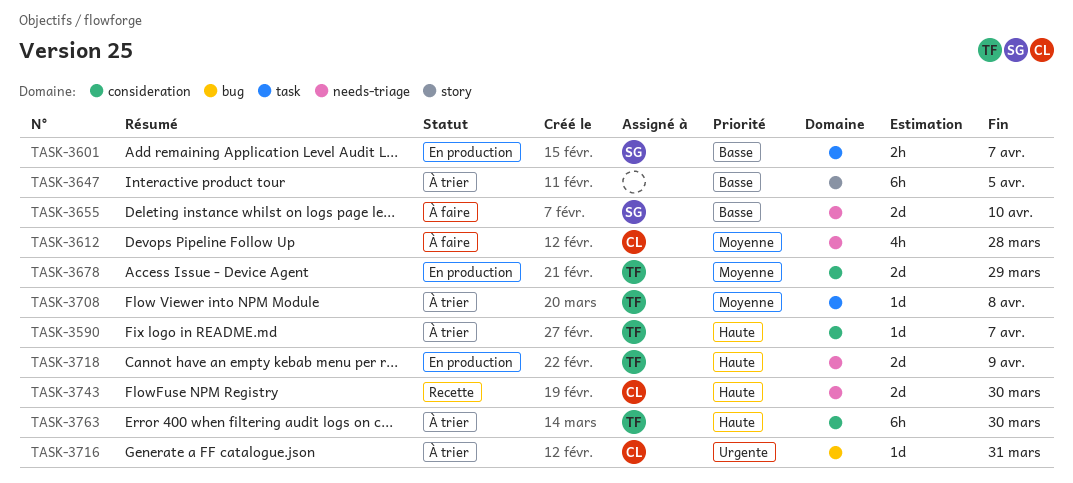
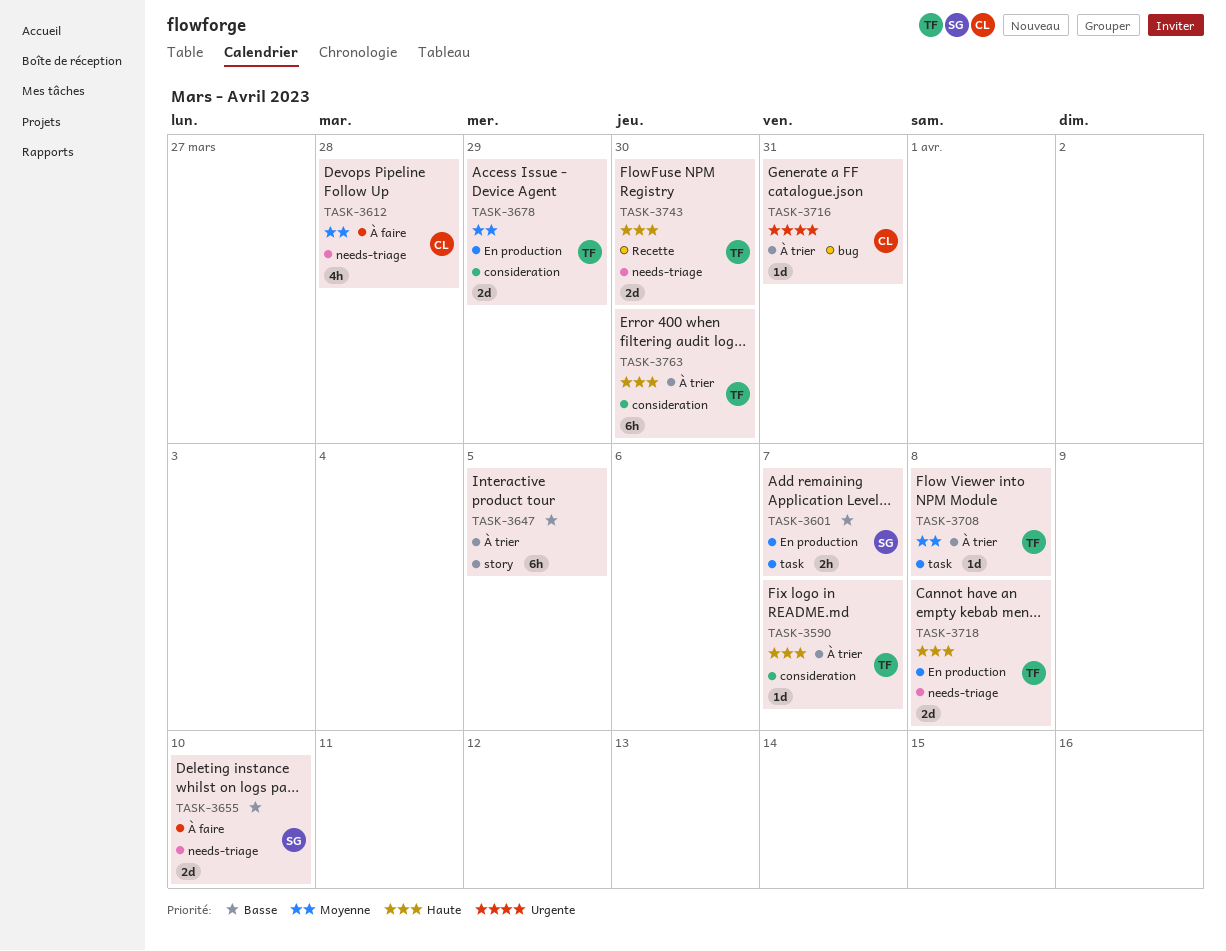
TASK-3718, due: Apr 9 -> Apr 8
TASK-3743, owner: CL -> TF

